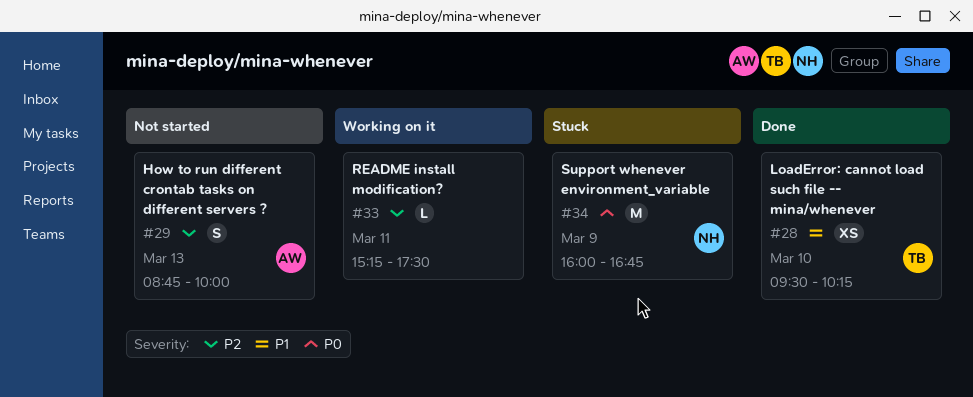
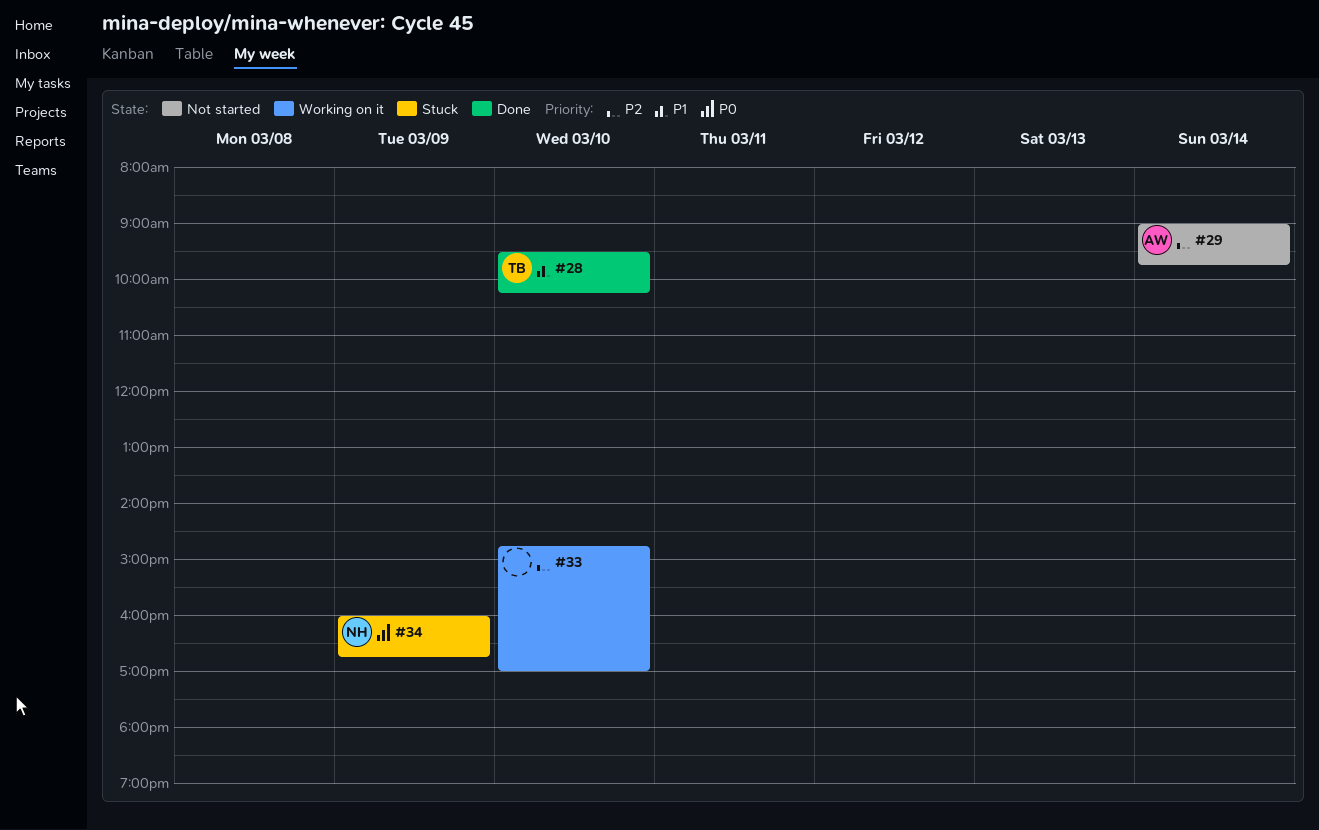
#29, day: Mar 13 -> Mar 14
#29, begins: 08:45 -> 09:00
#29, ends: 10:00 -> 09:45
#33, day: Mar 11 -> Mar 10
#33, begins: 15:15 -> 14:45
#33, ends: 17:30 -> 17:00

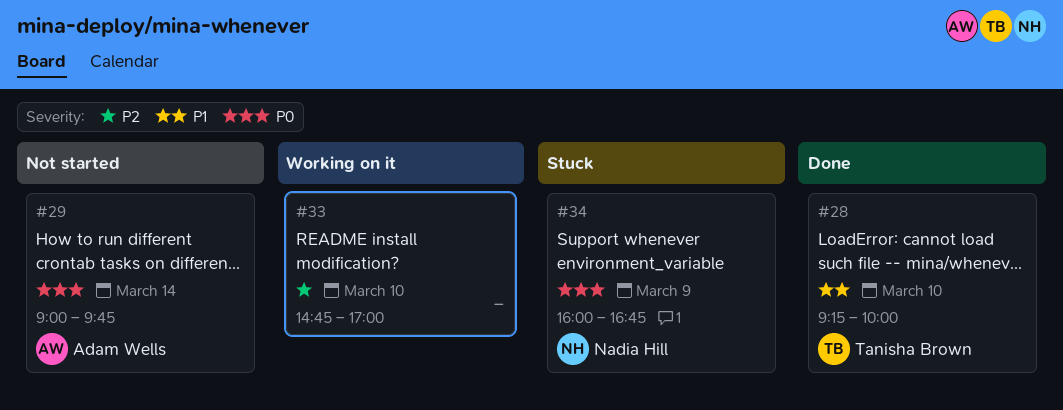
#28, begins: 09:30 -> 09:15
#28, ends: 10:15 -> 10:00
#29, priority: P2 -> P0

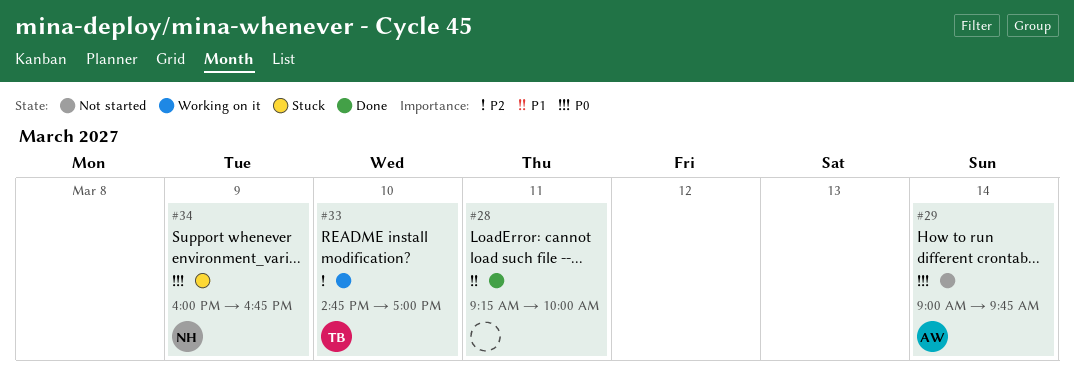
#28, owner: Tanisha Brown -> none
#28, day: Mar 10 -> Mar 11
#33, owner: none -> Tanisha Brown

